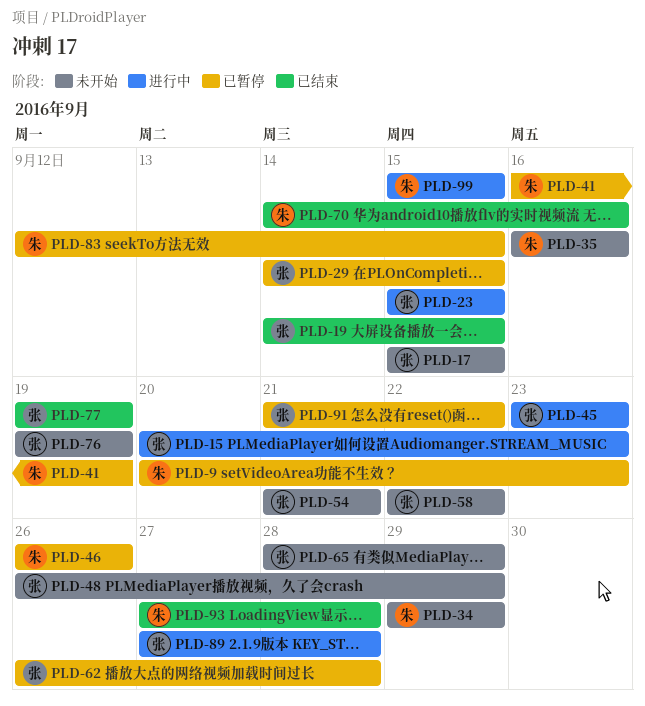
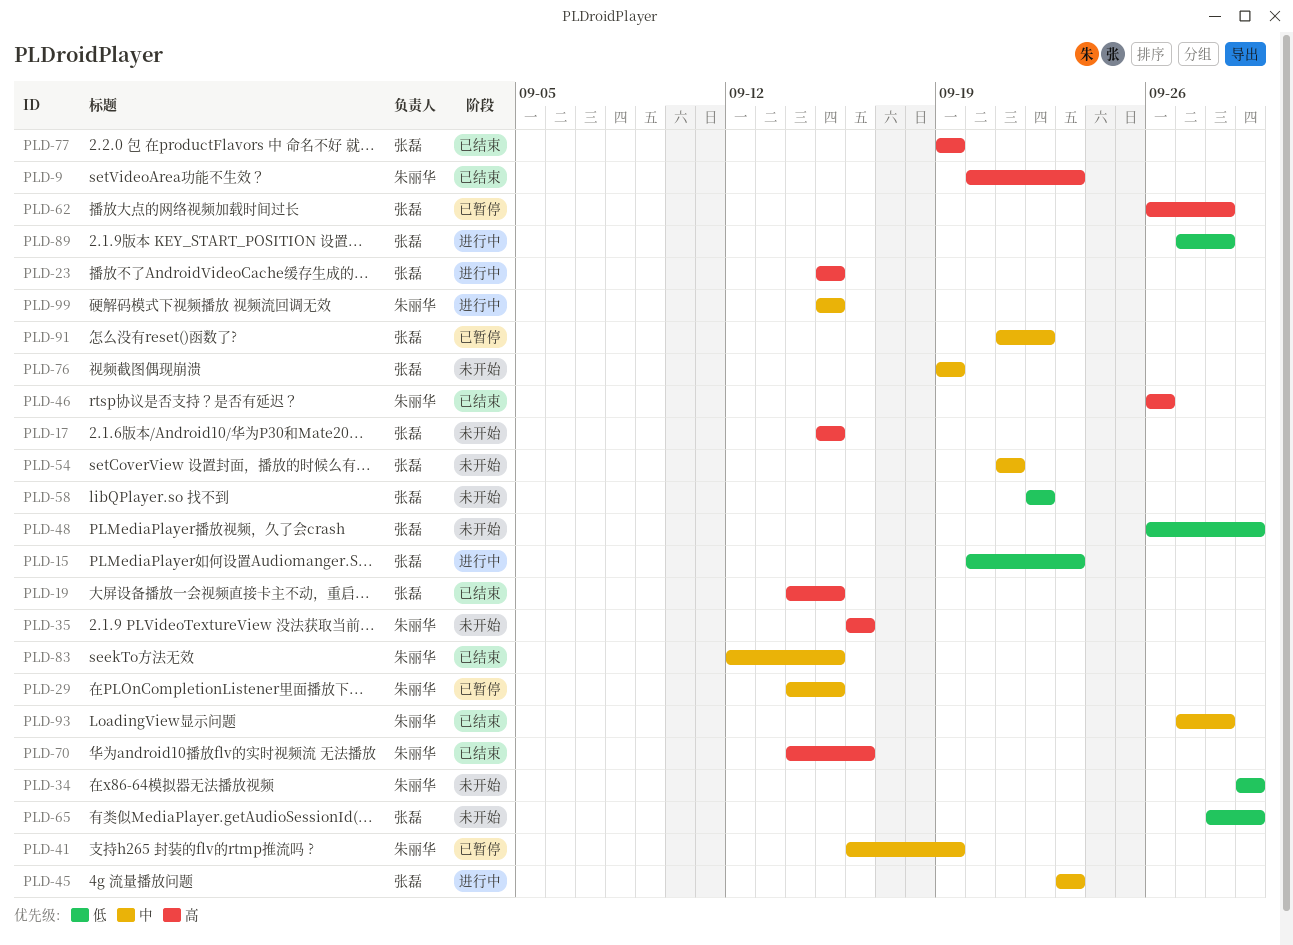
PLD-9, status: 已暂停 -> 已结束
PLD-29, owner: 张磊 -> 朱丽华
PLD-46, status: 已暂停 -> 已结束
PLD-83, status: 已暂停 -> 已结束

